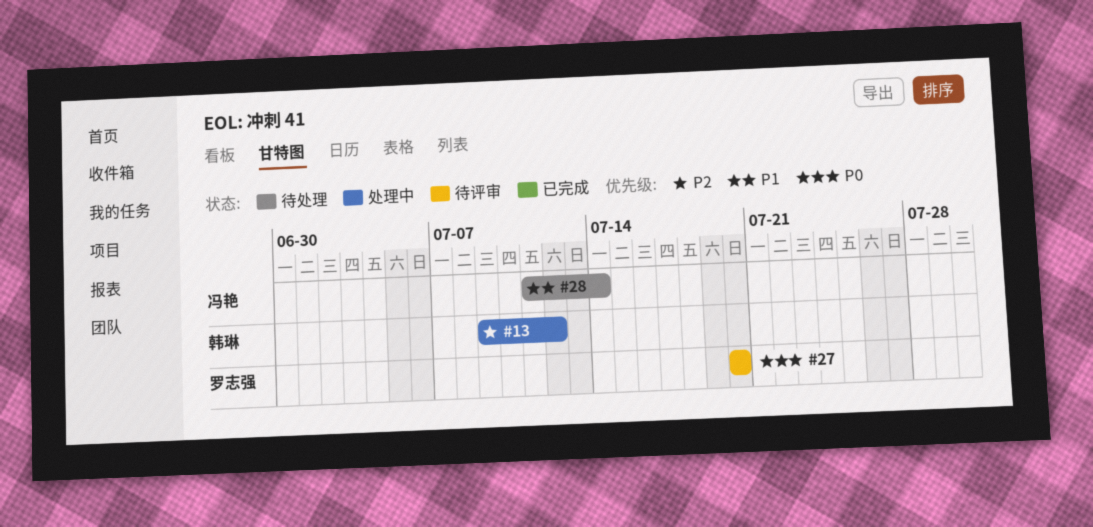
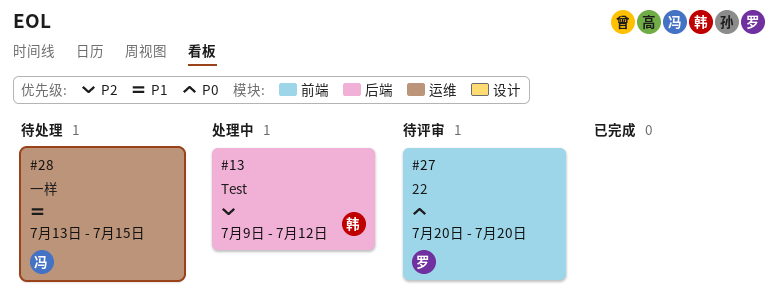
#28, start: Jul 11 -> Jul 13
#28, due: Jul 14 -> Jul 15

